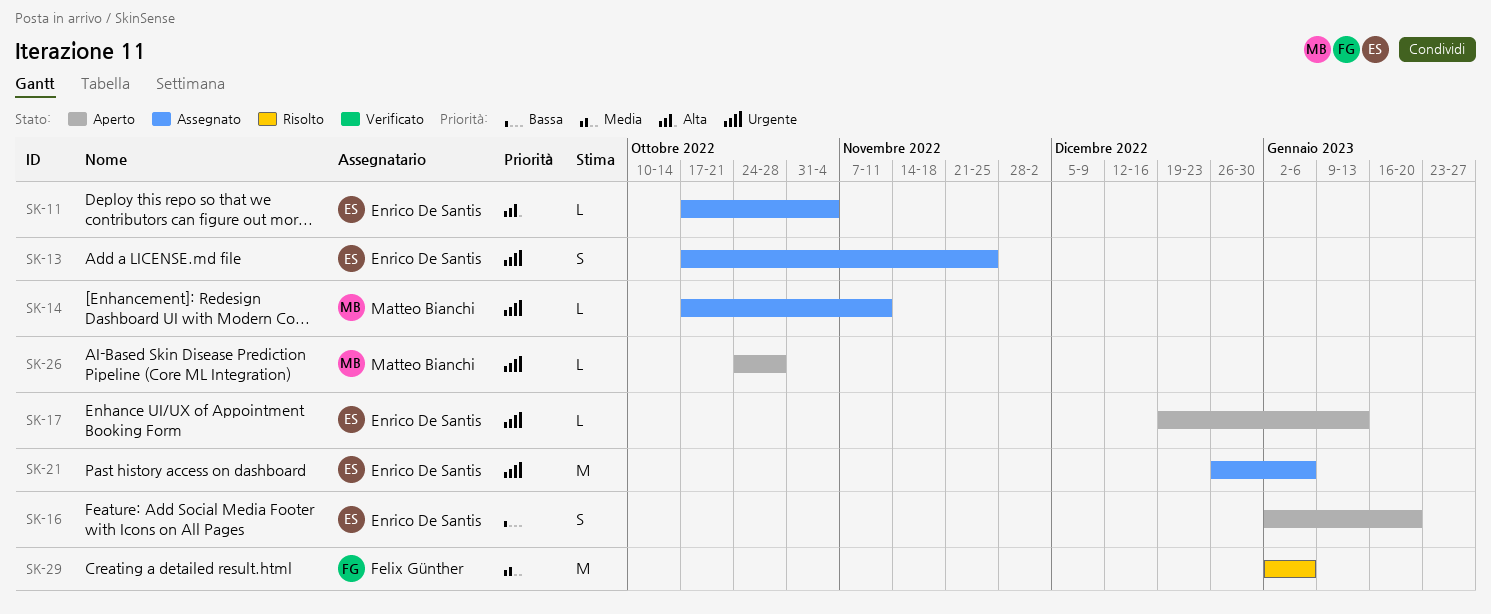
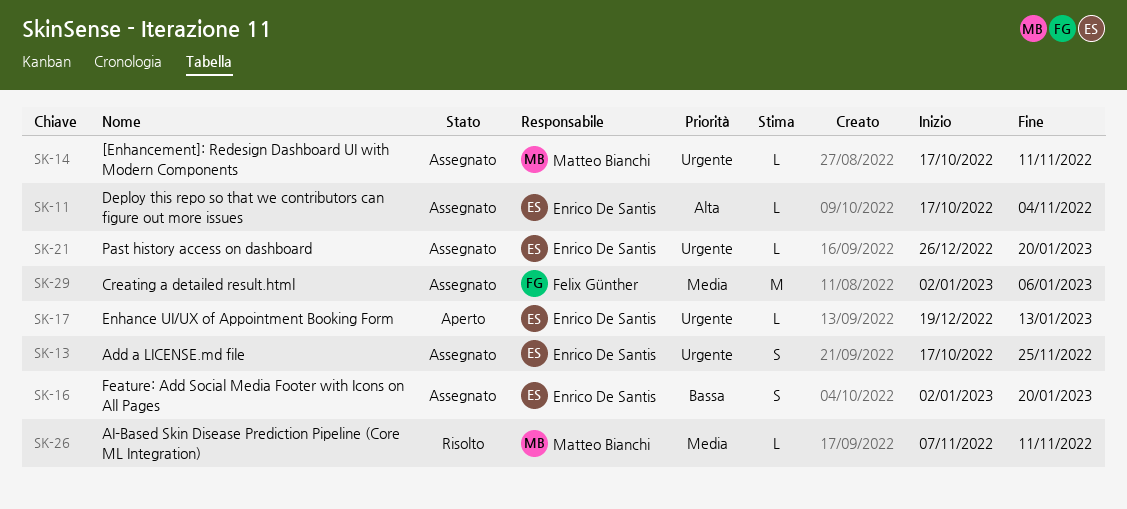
SK-16, status: Aperto -> Assegnato
SK-21, estimate: M -> L
SK-21, due: Jan 6 -> Jan 20
SK-26, status: Aperto -> Risolto
SK-26, priority: Urgente -> Media
SK-26, start: Oct 24 -> Nov 7
SK-26, due: Oct 28 -> Nov 11
SK-29, status: Risolto -> Assegnato

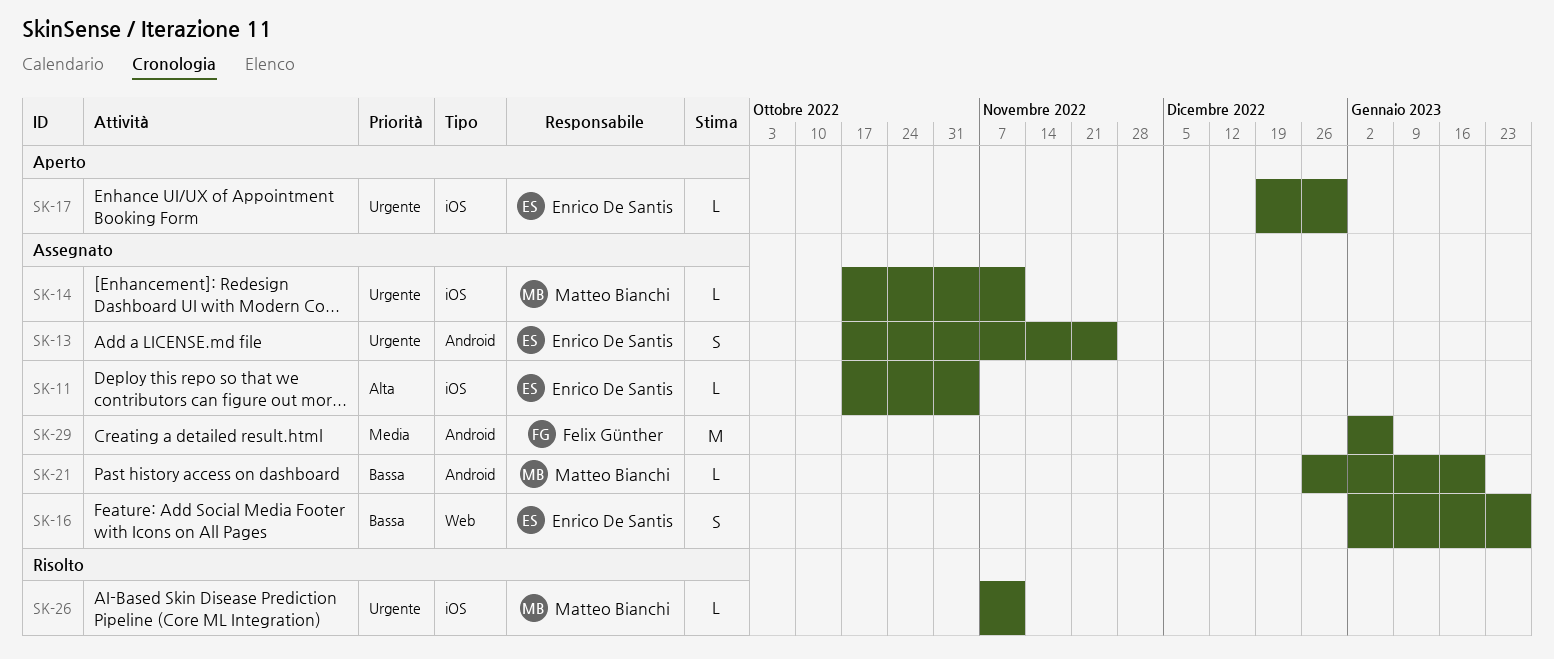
SK-16, due: Jan 20 -> Jan 27
SK-17, due: Jan 13 -> Dec 30
SK-21, owner: Enrico De Santis -> Matteo Bianchi
SK-21, priority: Urgente -> Bassa
SK-26, priority: Media -> Urgente

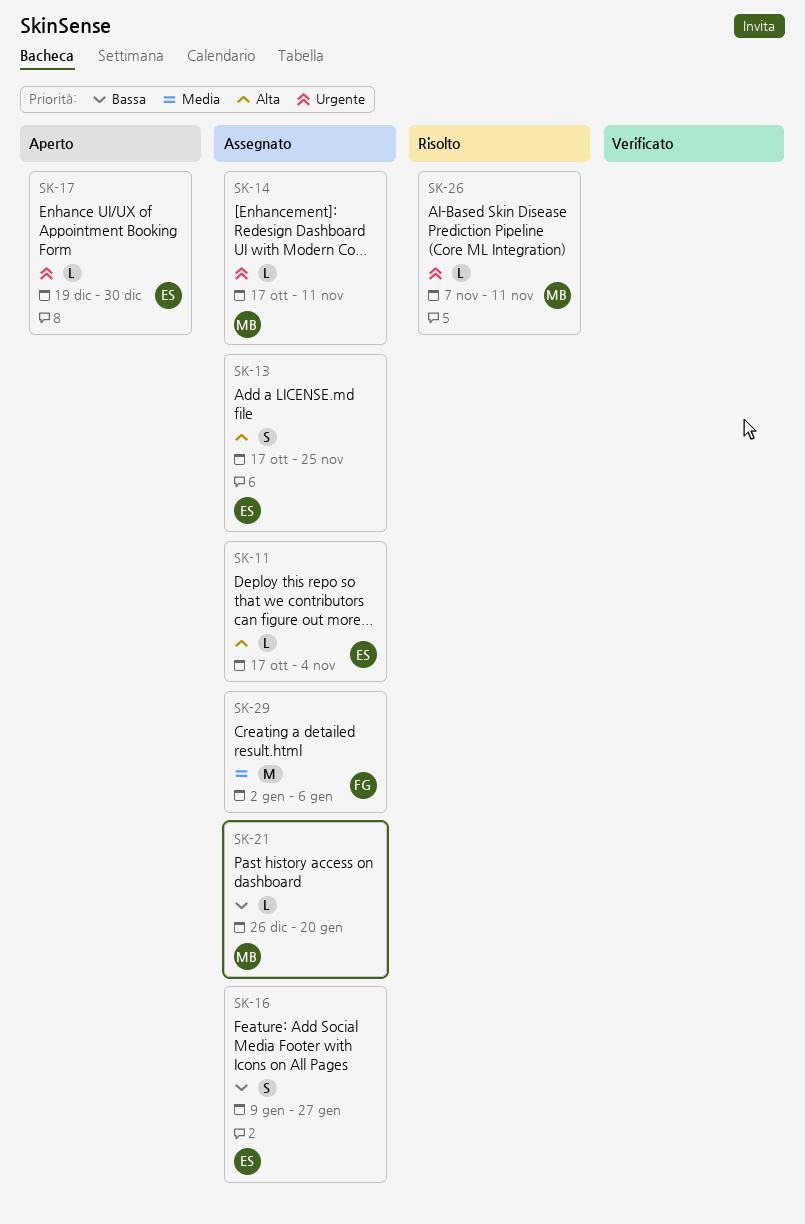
SK-13, priority: Urgente -> Alta
SK-16, start: Jan 2 -> Jan 9

